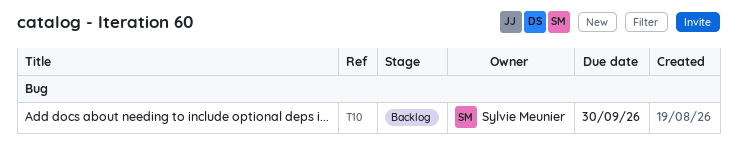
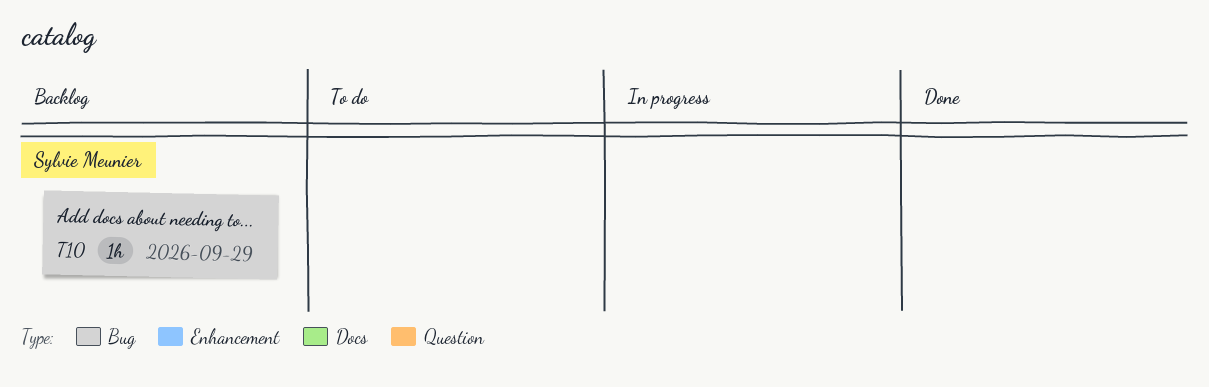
T10, due: Sep 30 -> Sep 29

